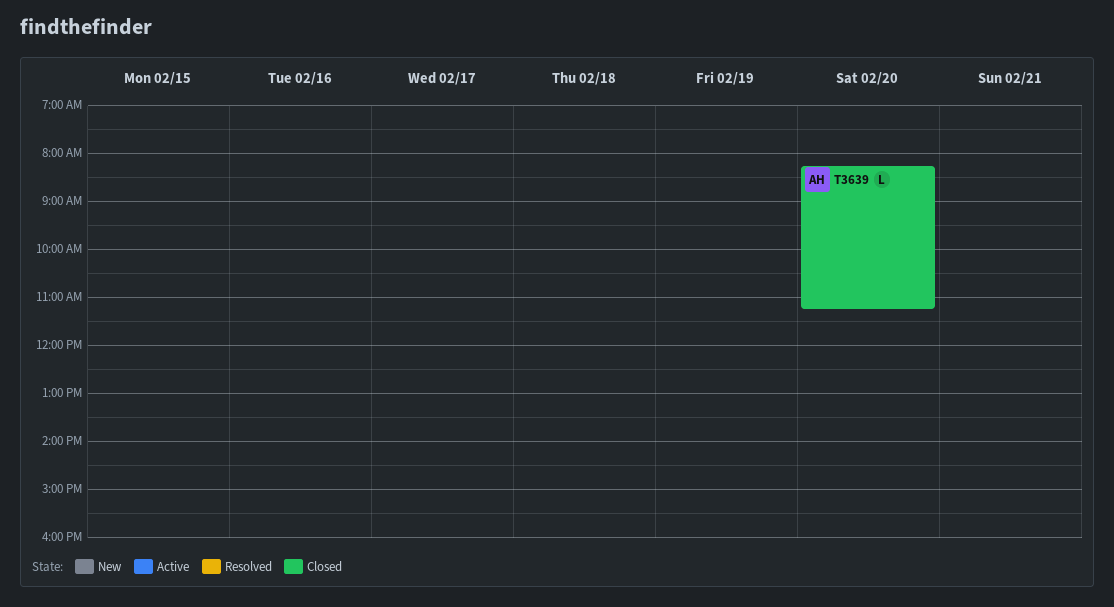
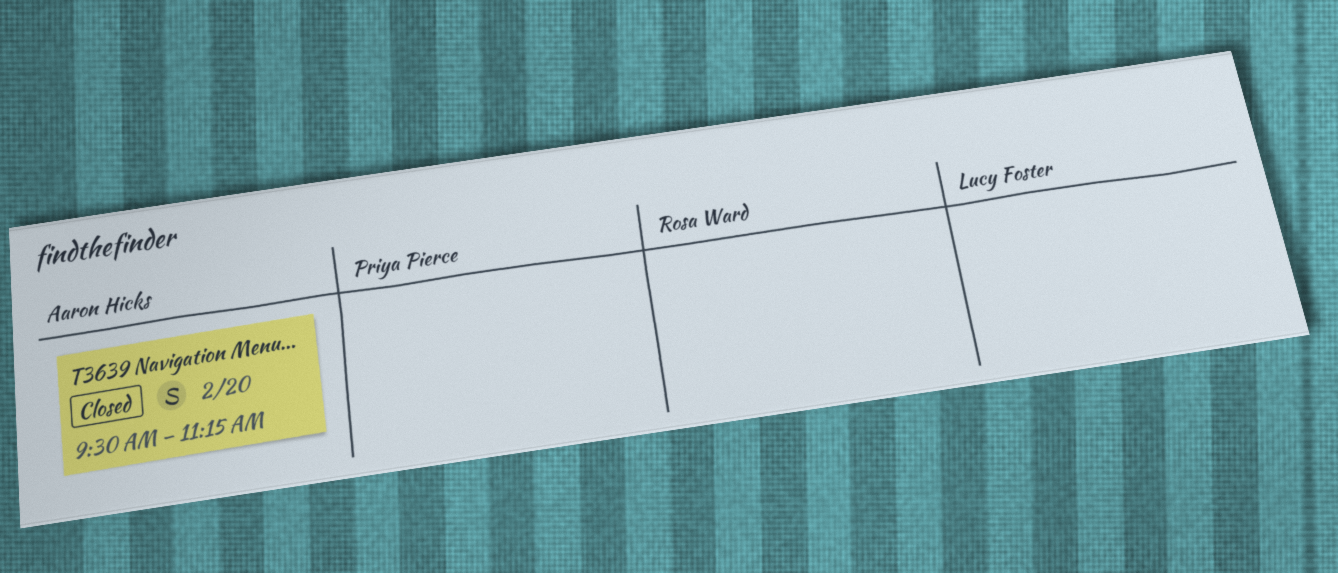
T3639, estimate: L -> S
T3639, begins: 08:15 -> 09:30

